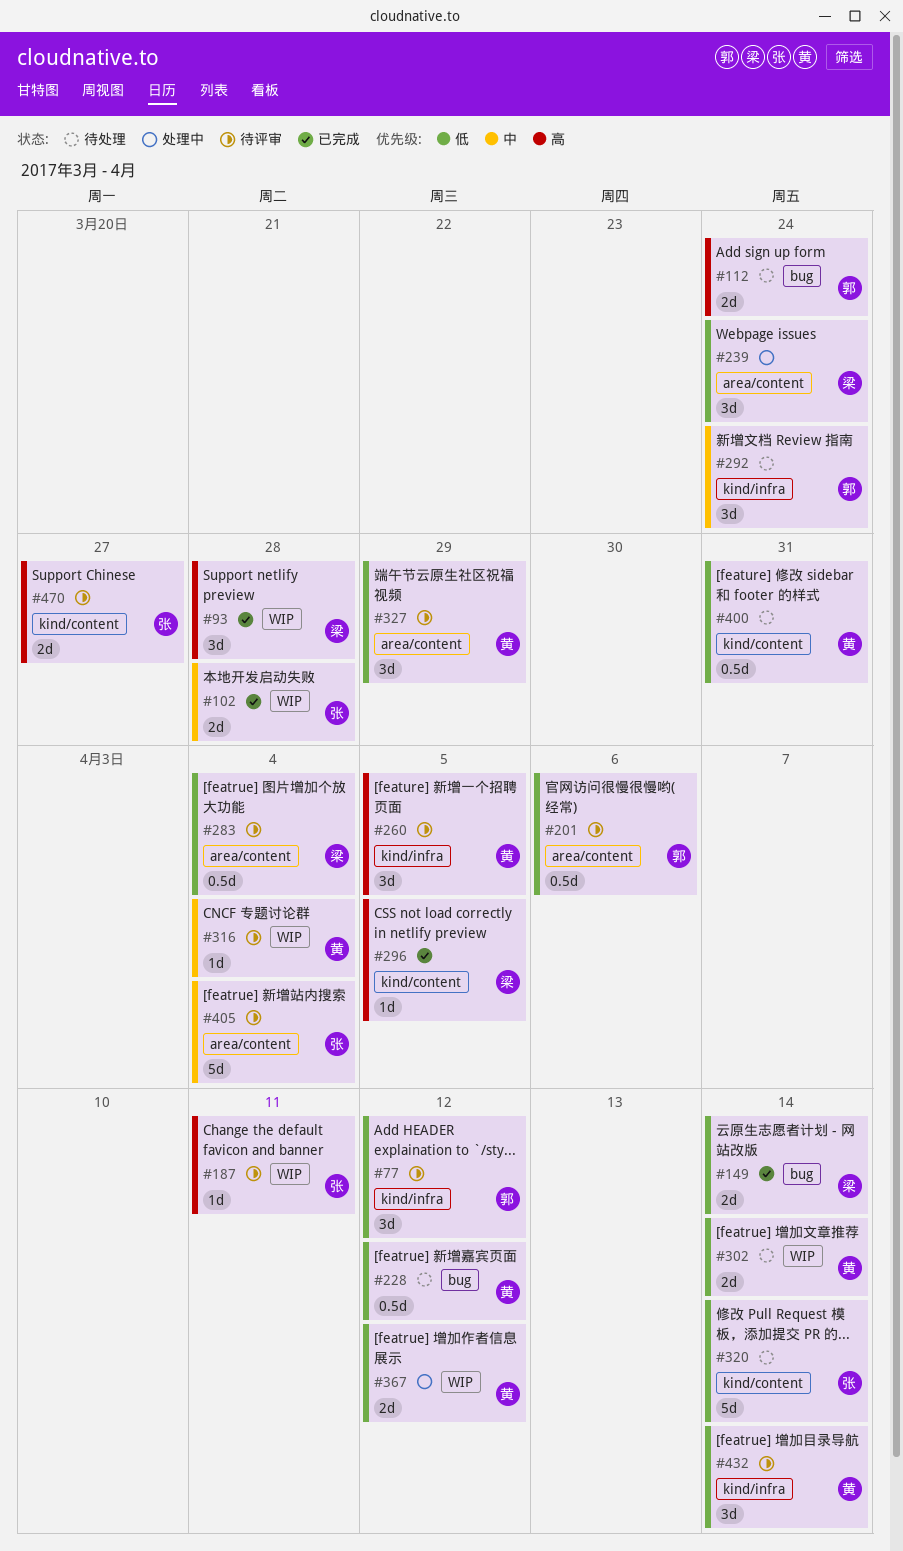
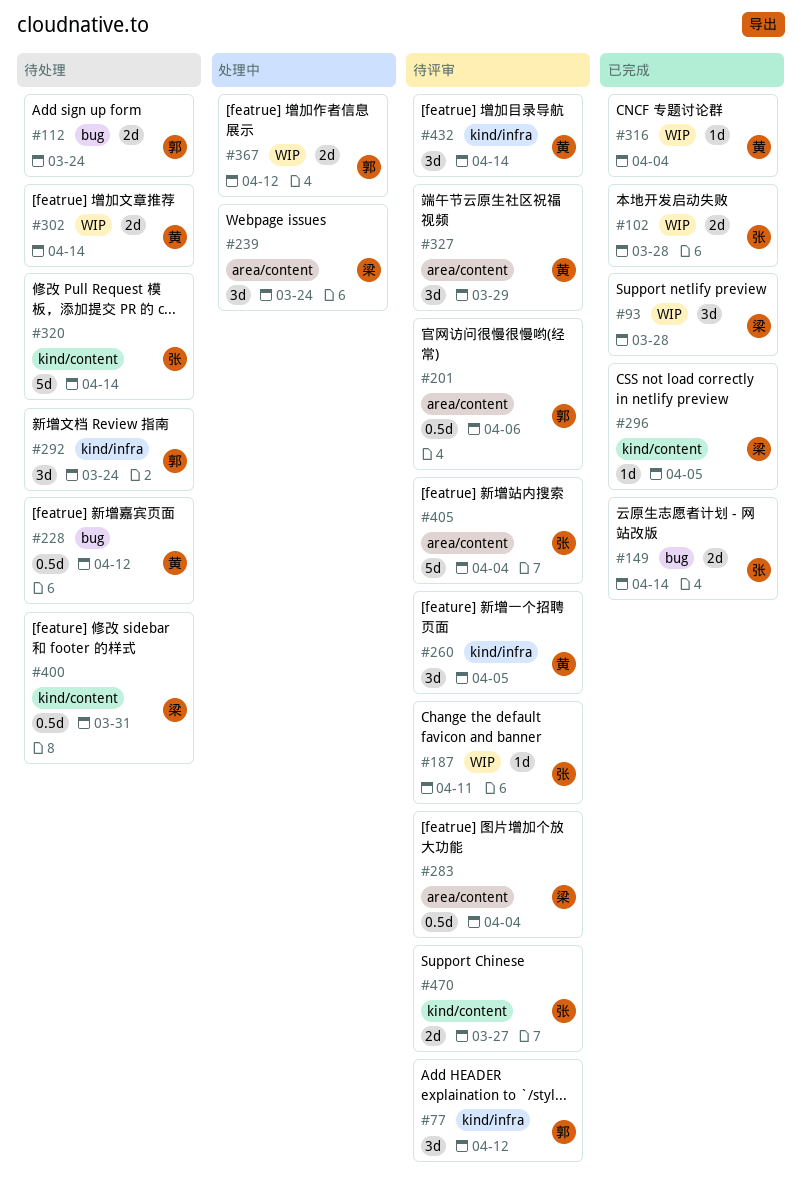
#149, owner: 梁 -> 张
#316, status: 待评审 -> 已完成
#367, owner: 黄 -> 郭
#400, owner: 黄 -> 梁

